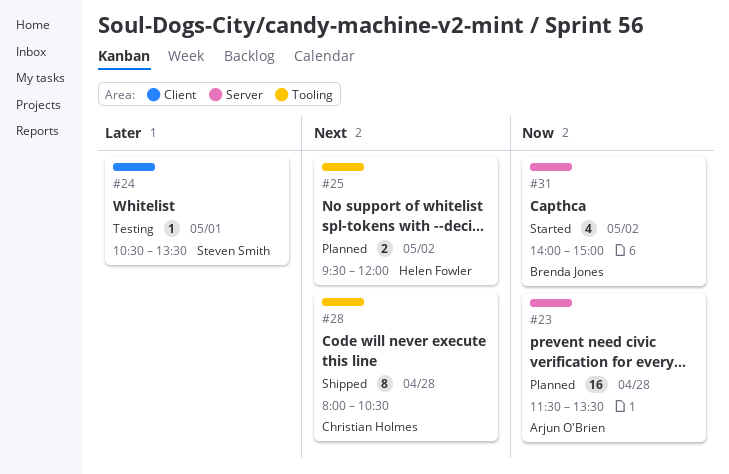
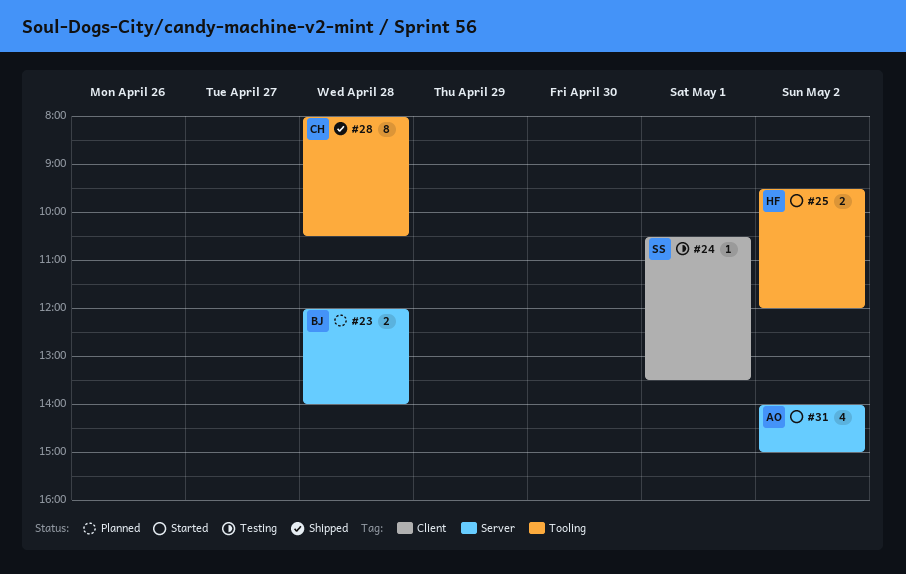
#23, owner: Arjun O'Brien -> Brenda Jones
#23, estimate: 16 -> 2
#23, begins: 11:30 -> 12:00
#23, ends: 13:30 -> 14:00
#25, status: Planned -> Started
#31, owner: Brenda Jones -> Arjun O'Brien

